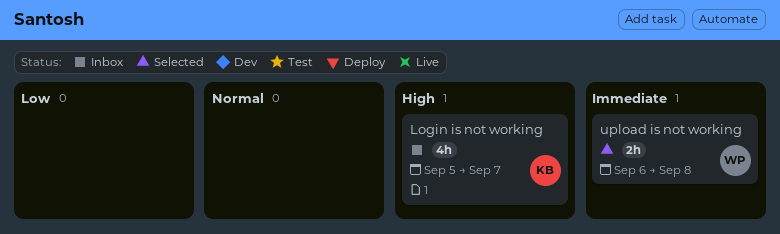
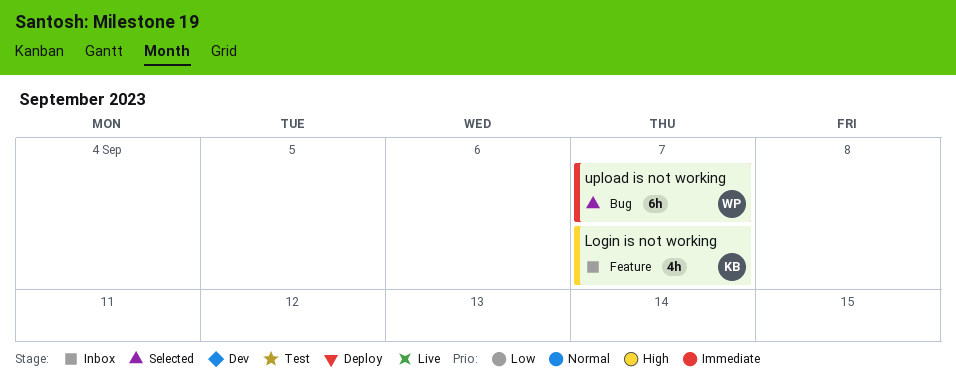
upload is not working, estimate: 2h -> 6h
upload is not working, due: Sep 8 -> Sep 7

